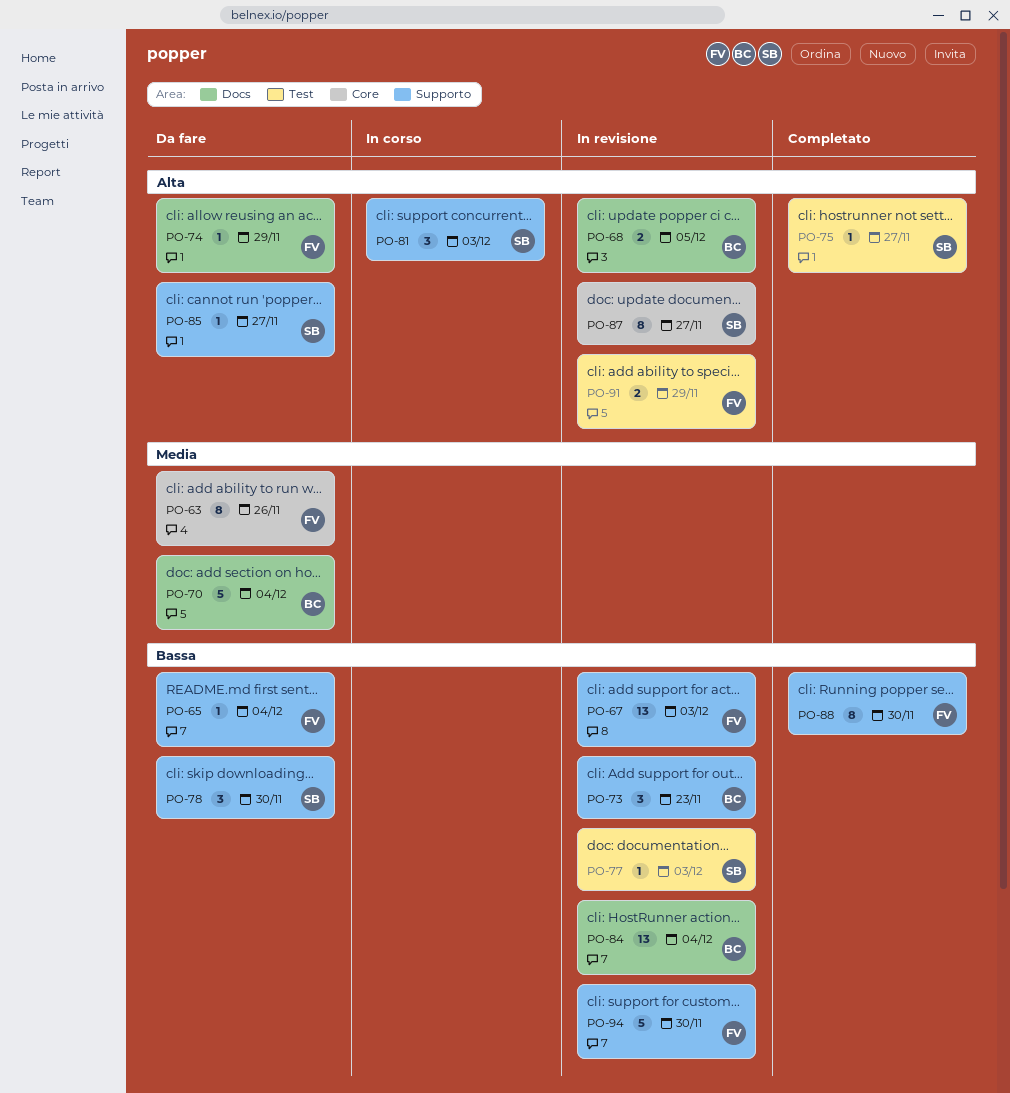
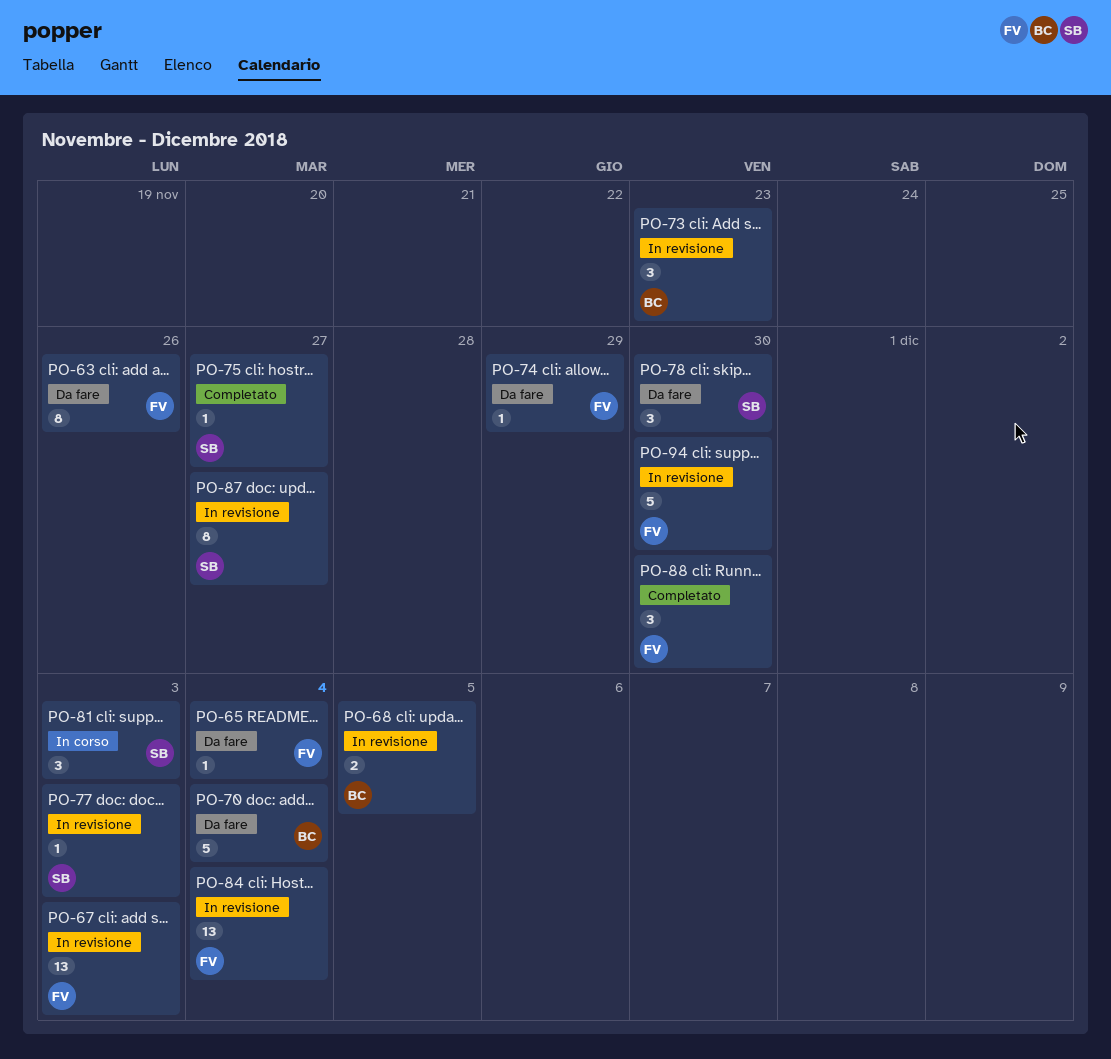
PO-84, owner: BC -> FV
PO-85: present -> none
PO-88, estimate: 8 -> 3
PO-91: present -> none

